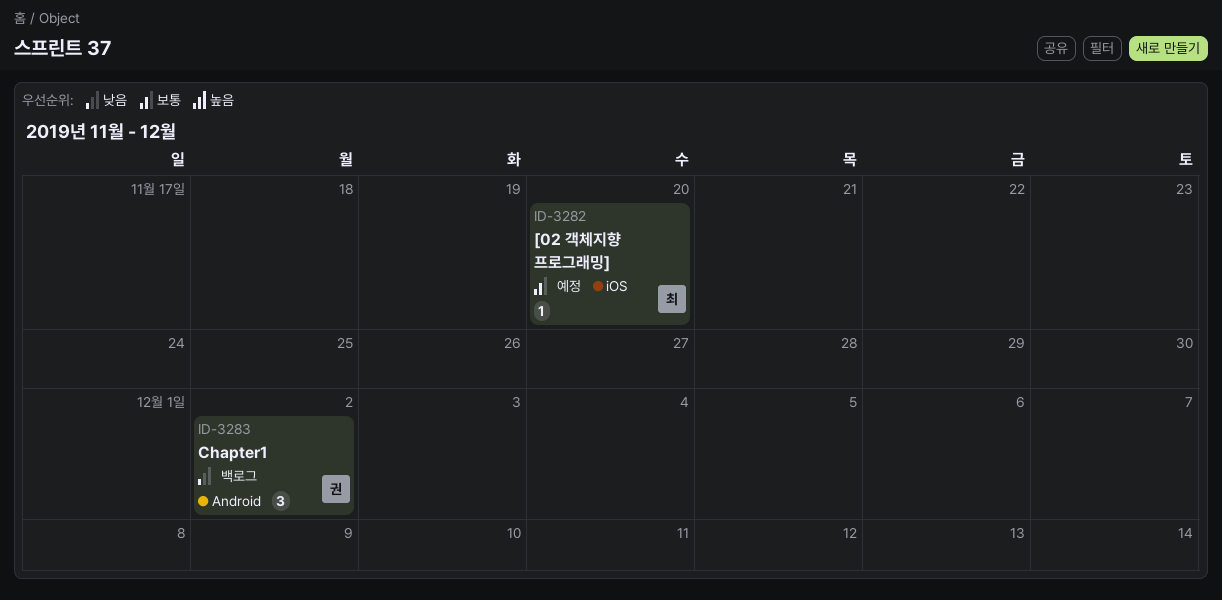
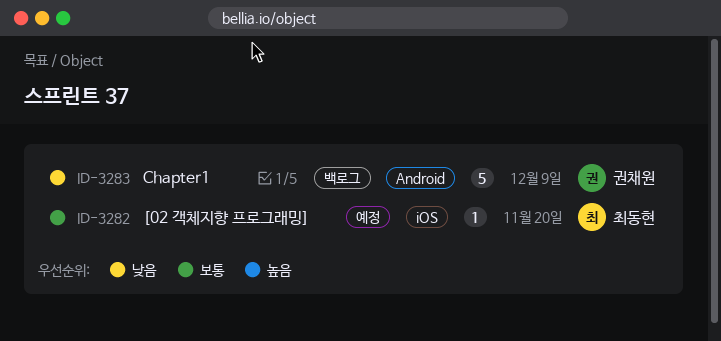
ID-3283, estimate: 3 -> 5
ID-3283, due: Dec 2 -> Dec 9

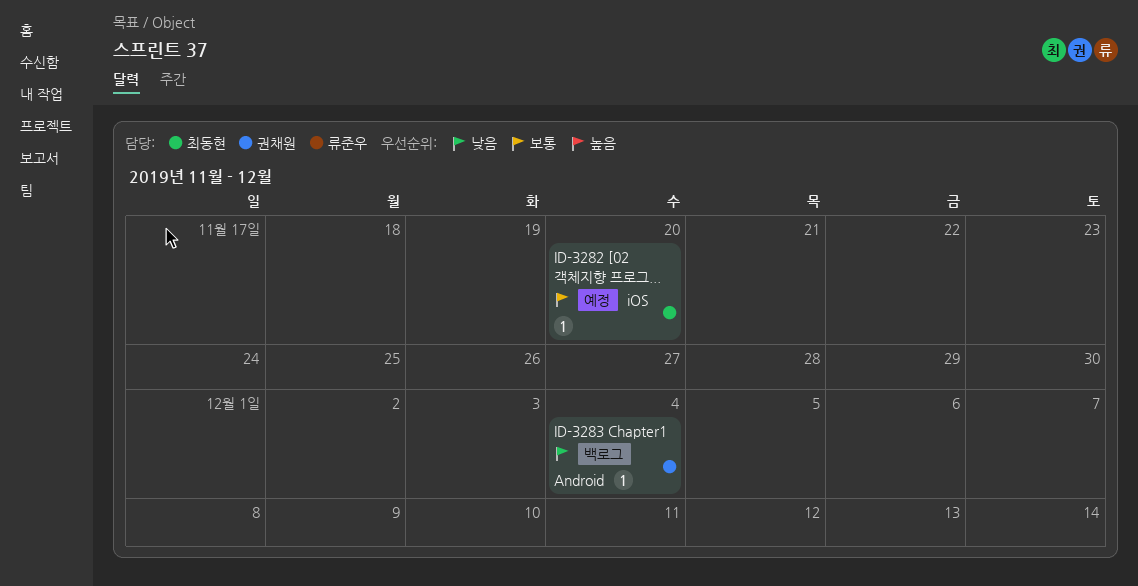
ID-3283, estimate: 5 -> 1
ID-3283, due: Dec 9 -> Dec 4

